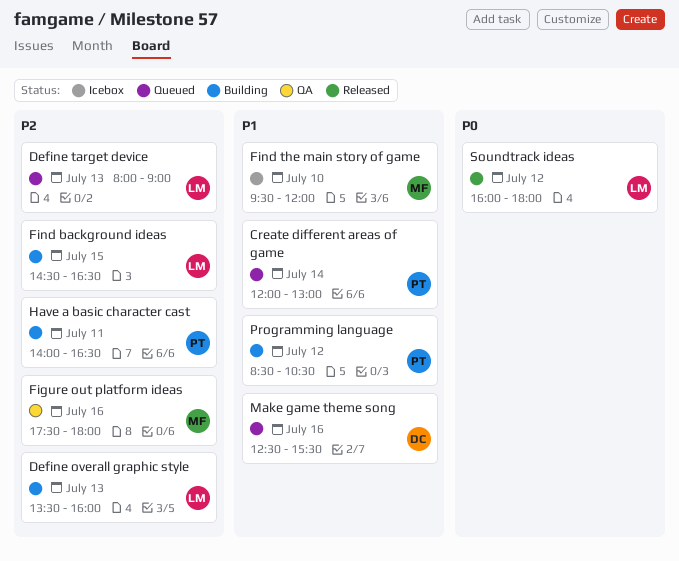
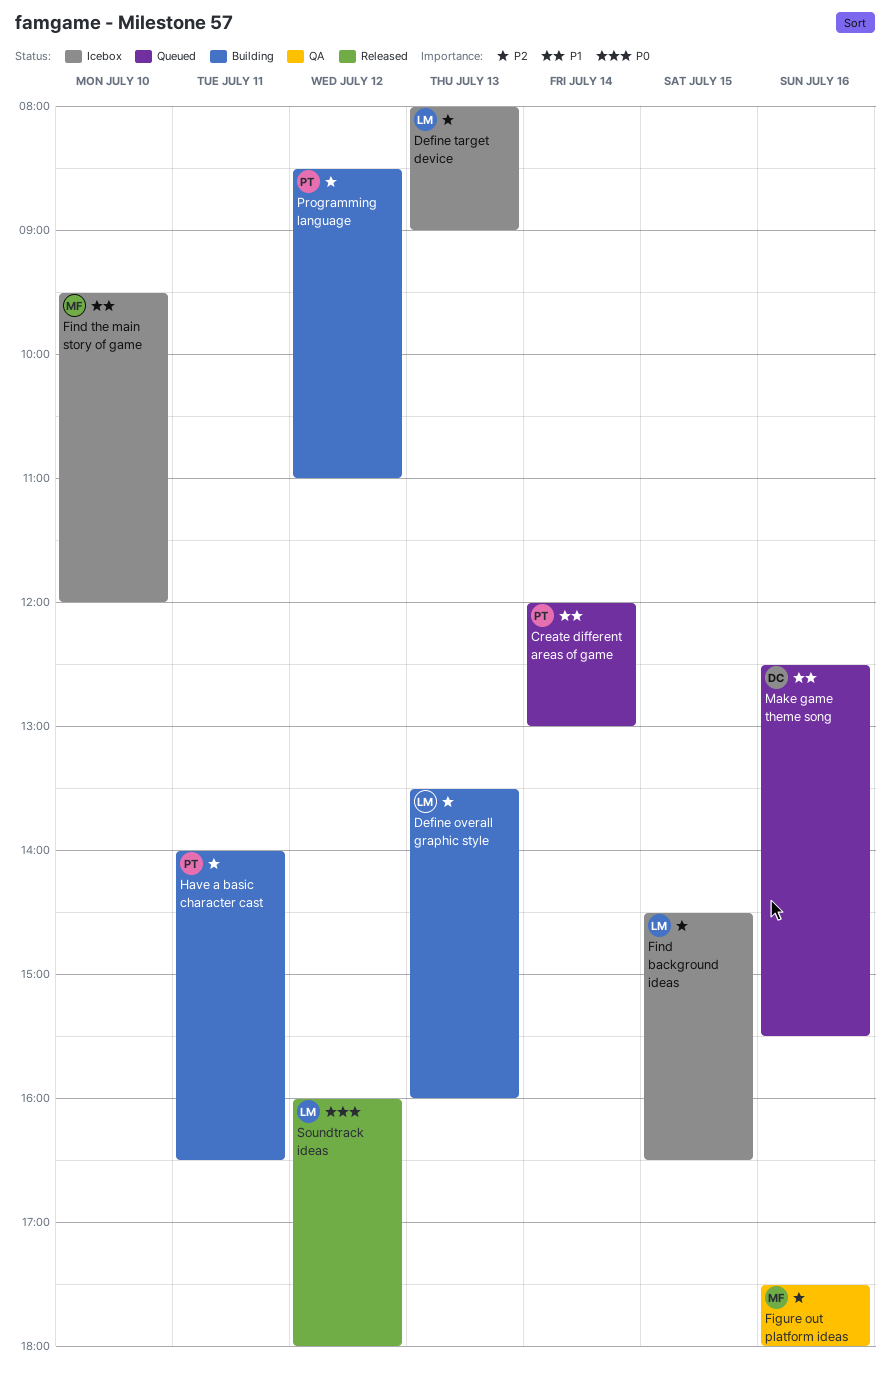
Define target device, status: Queued -> Icebox
Find background ideas, status: Building -> Icebox
Programming language, priority: P1 -> P2
Programming language, ends: 10:30 -> 11:00

